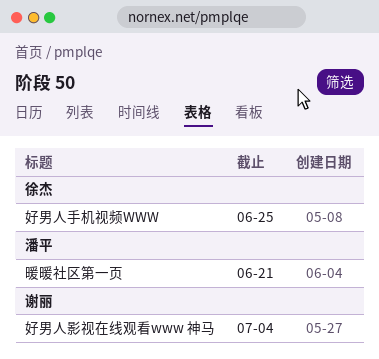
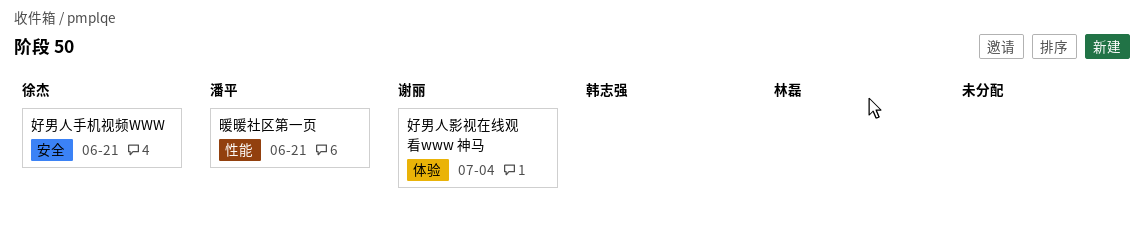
好男人手机视频WWW, due: Jun 25 -> Jun 21

